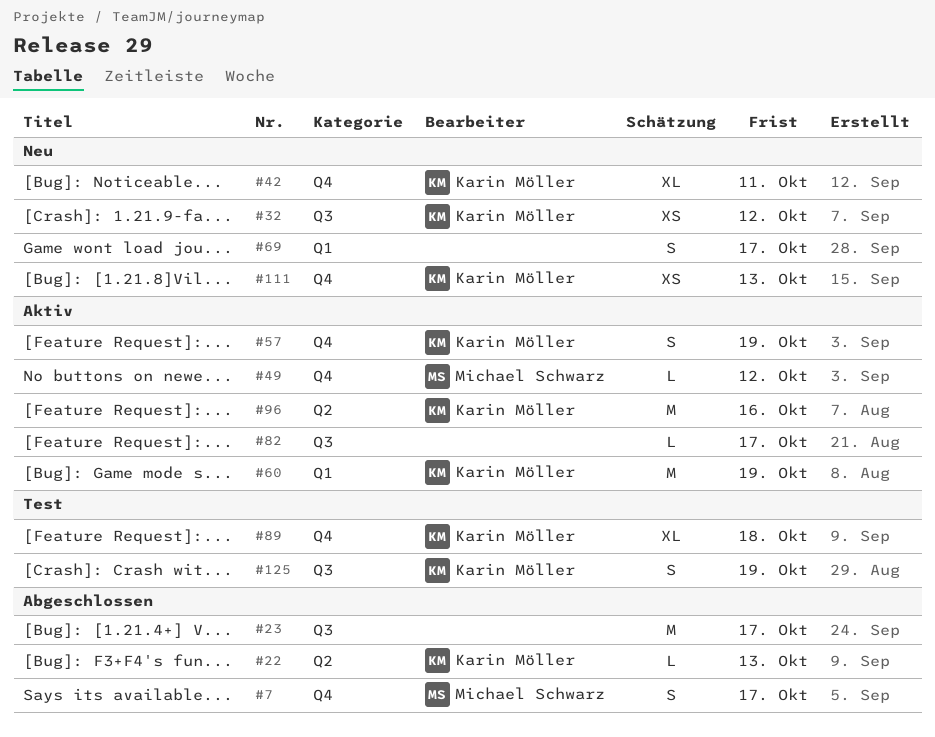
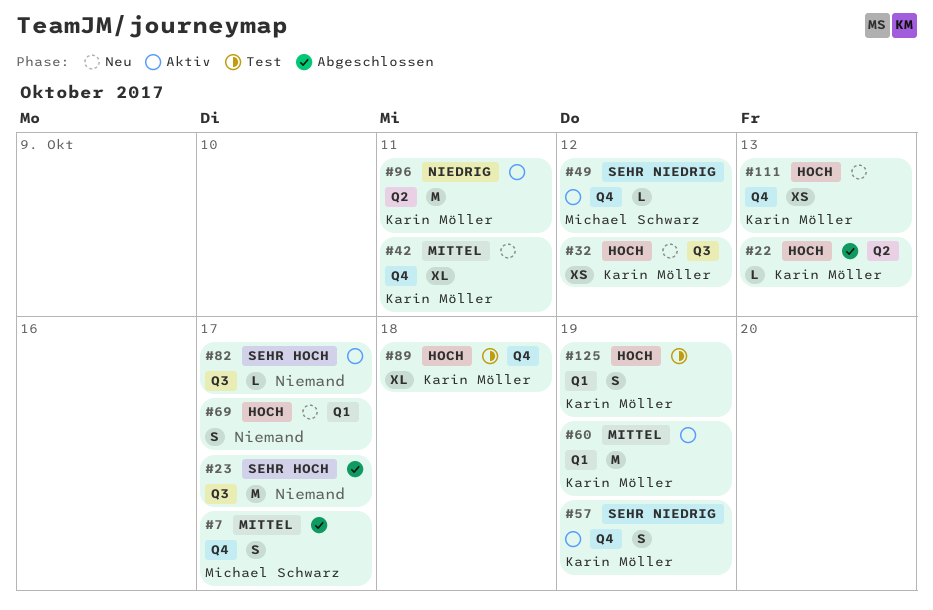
#96, due: Oct 16 -> Oct 11
#125, label: Q3 -> Q1

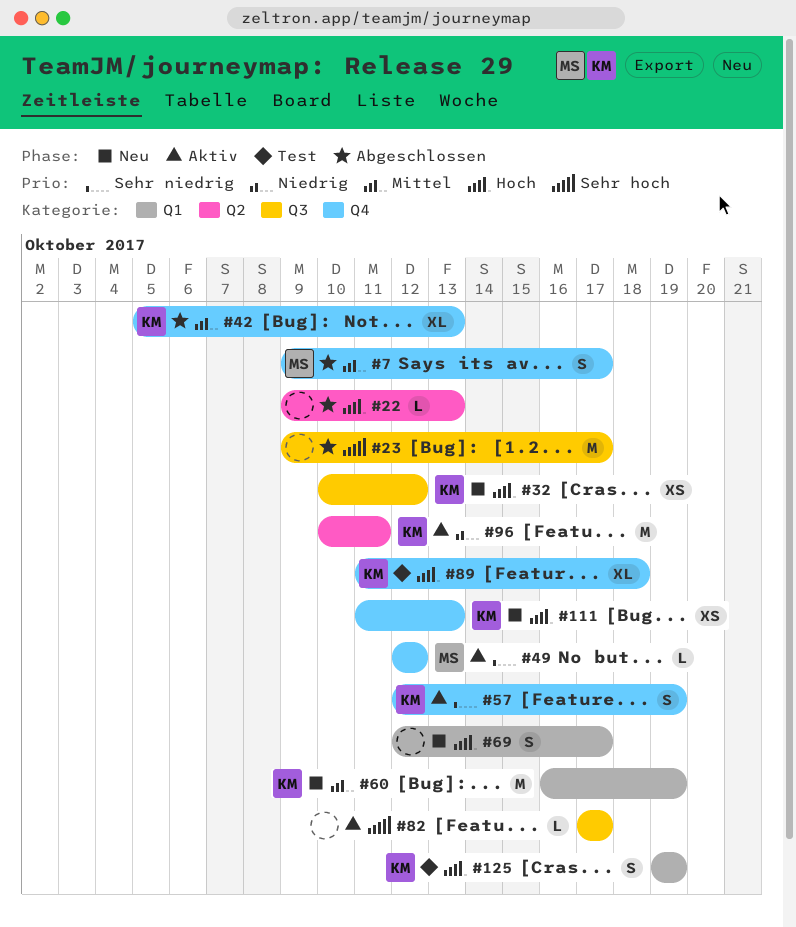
#22, owner: Karin Möller -> none
#42, status: Neu -> Abgeschlossen
#42, due: Oct 11 -> Oct 13
#60, status: Aktiv -> Neu

